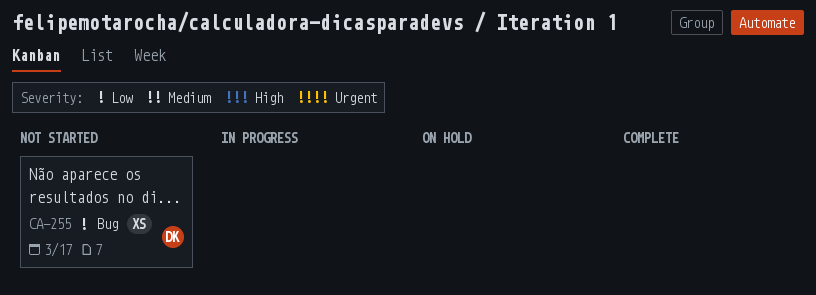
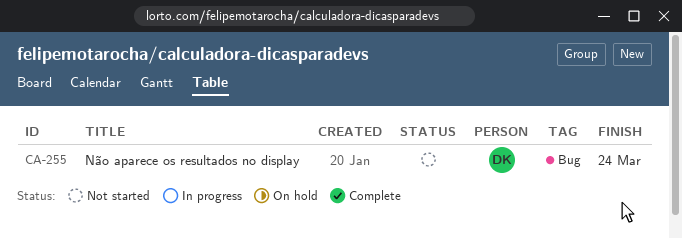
CA-255, due: Mar 17 -> Mar 24

